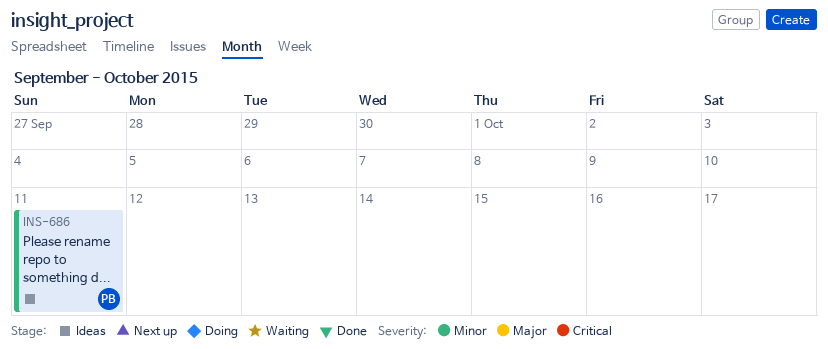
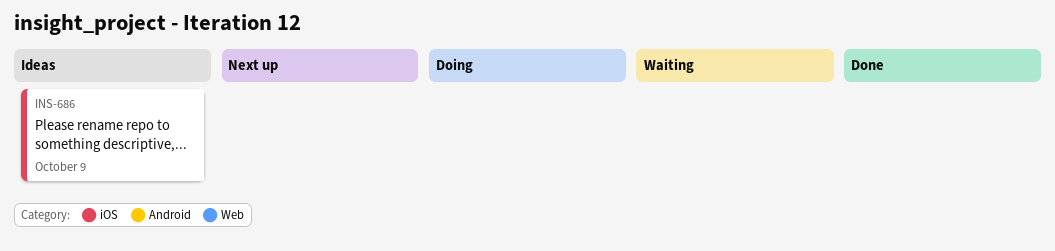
INS-686, due: Oct 11 -> Oct 9

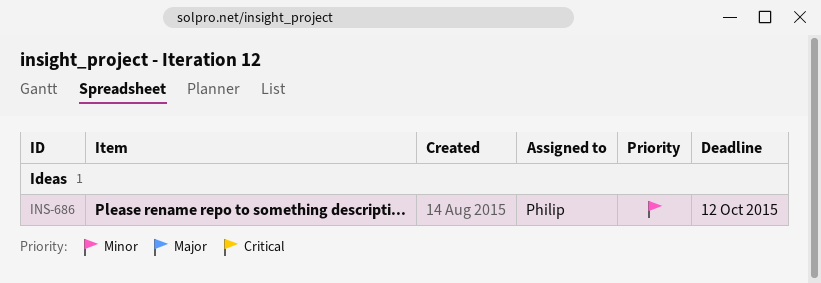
INS-686, due: Oct 9 -> Oct 12

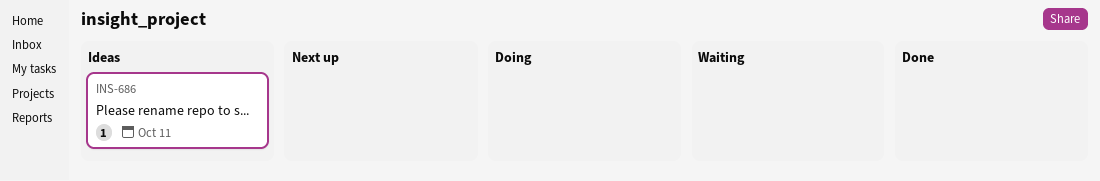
INS-686, due: Oct 12 -> Oct 11

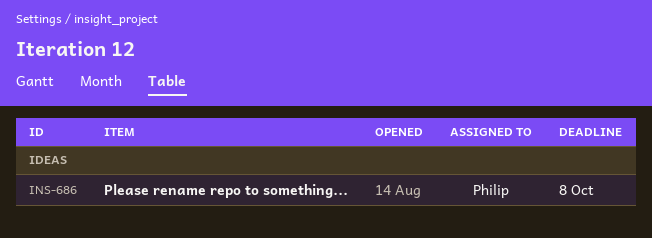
INS-686, due: Oct 11 -> Oct 8

